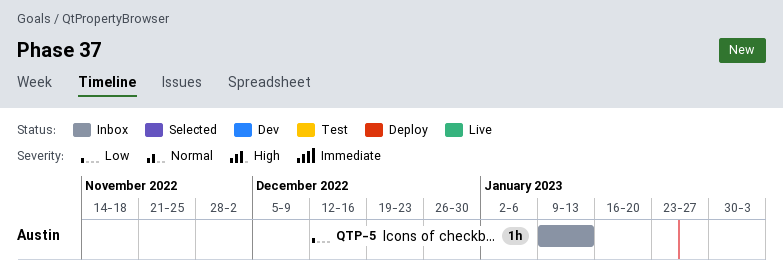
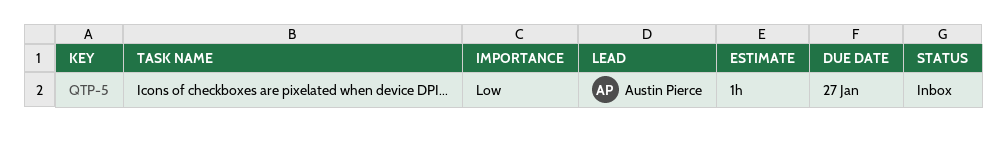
QTP-5, due: Jan 13 -> Jan 27

